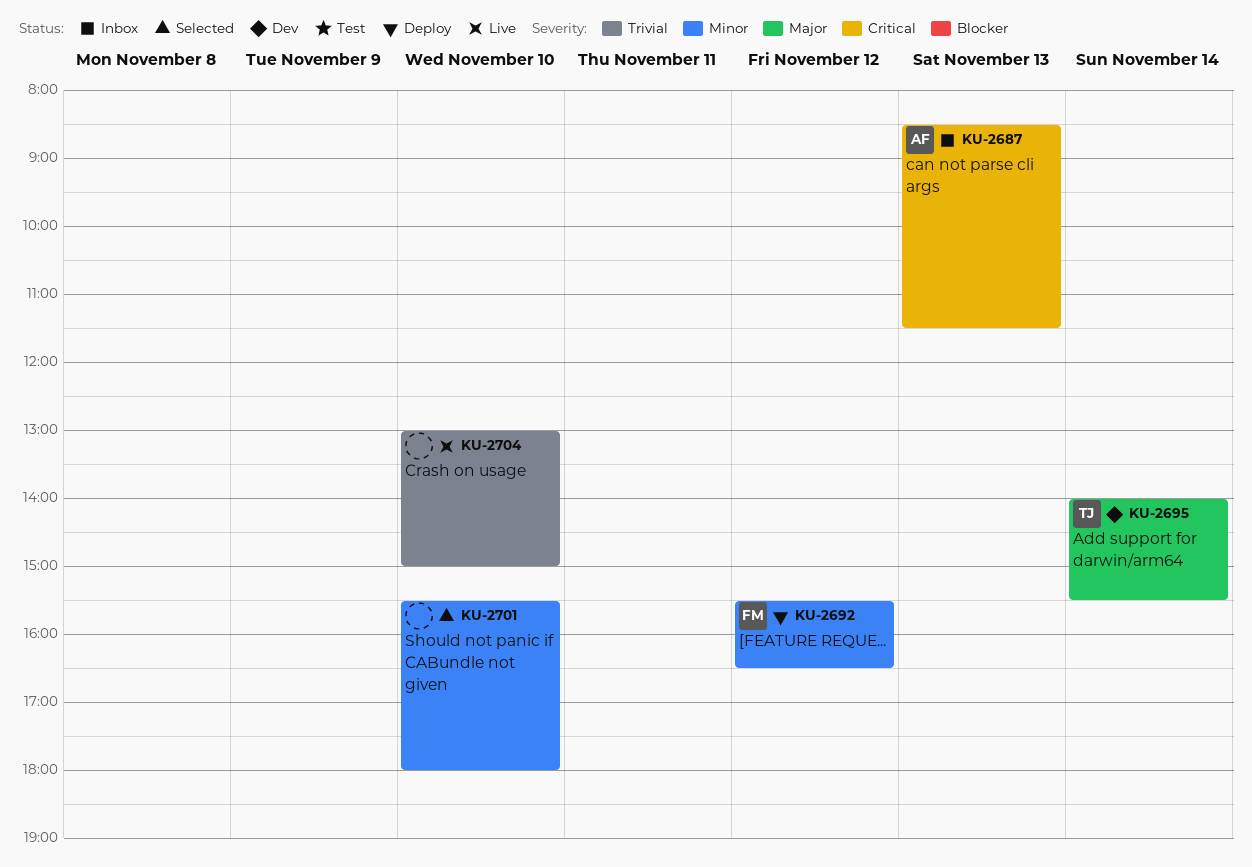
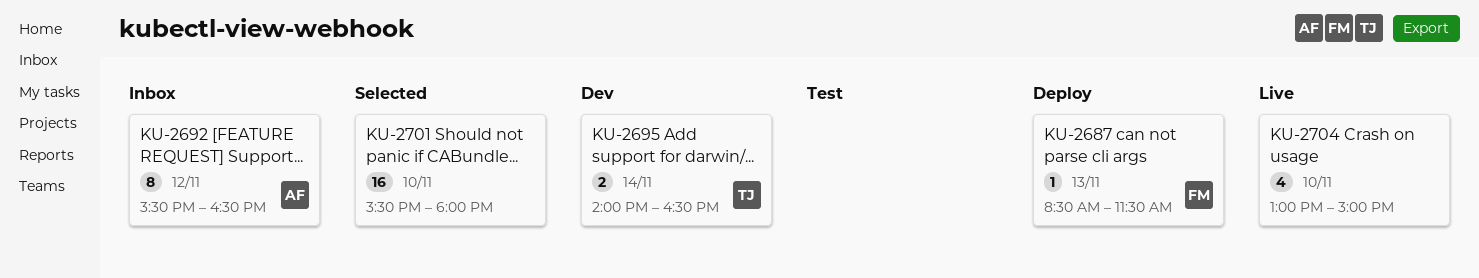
KU-2687, status: Inbox -> Deploy
KU-2687, owner: AF -> FM
KU-2692, status: Deploy -> Inbox
KU-2692, owner: FM -> AF
KU-2695, ends: 15:30 -> 16:30

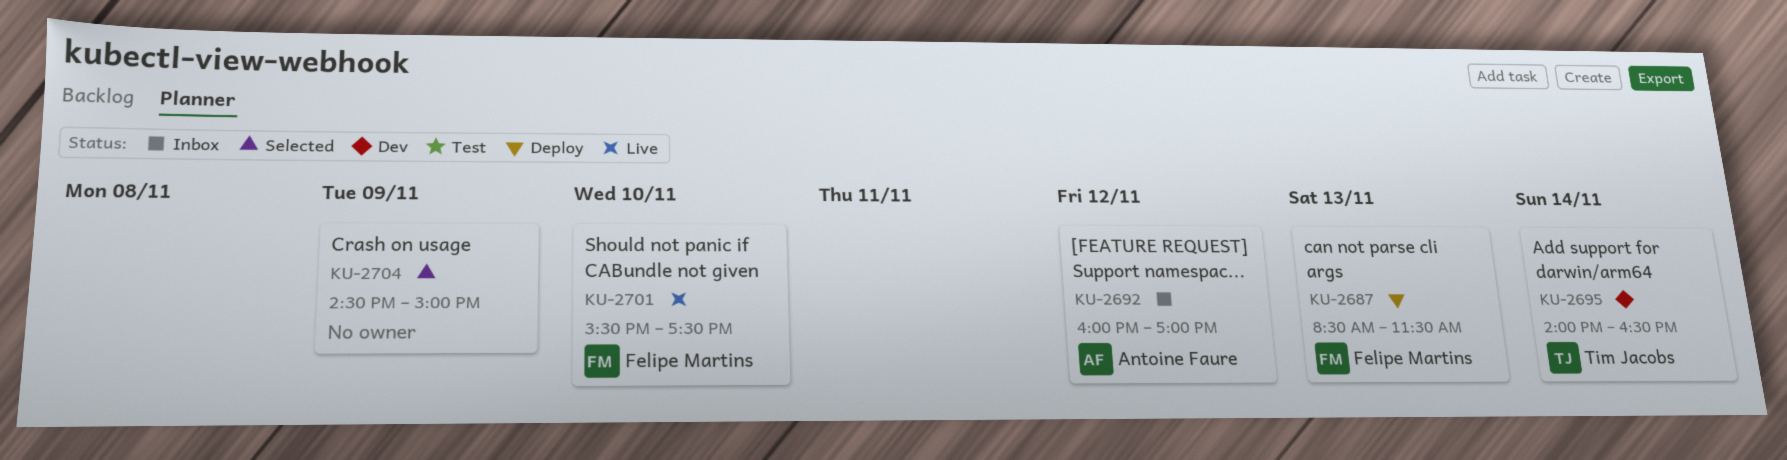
KU-2692, begins: 15:30 -> 16:00
KU-2692, ends: 16:30 -> 17:00
KU-2701, status: Selected -> Live
KU-2701, owner: none -> Felipe Martins
KU-2701, ends: 18:00 -> 17:30
KU-2704, status: Live -> Selected
KU-2704, day: Nov 10 -> Nov 9
KU-2704, begins: 13:00 -> 14:30

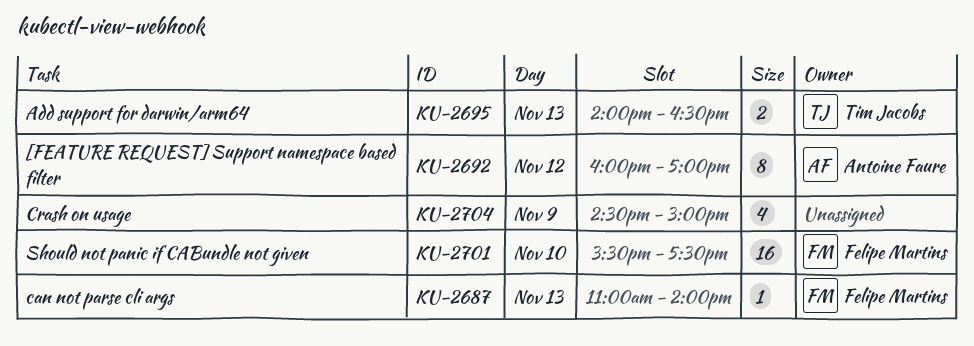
KU-2687, begins: 08:30 -> 11:00
KU-2687, ends: 11:30 -> 14:00
KU-2695, day: Nov 14 -> Nov 13

